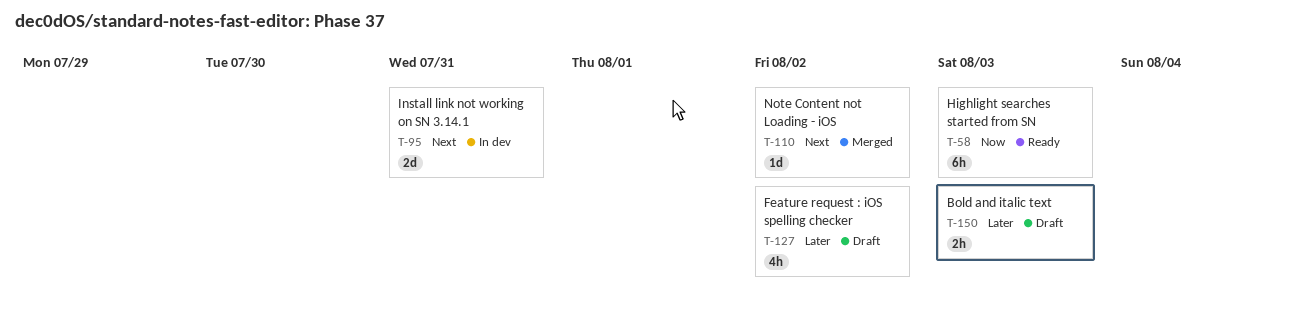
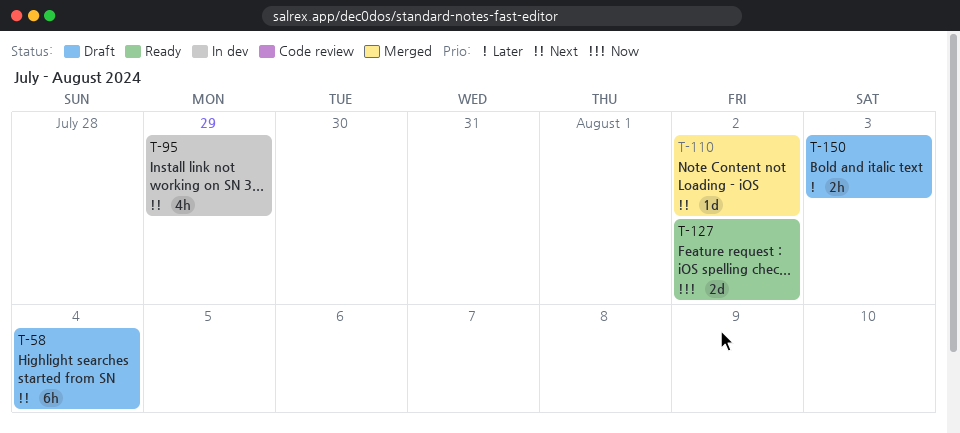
T-58, status: Ready -> Draft
T-58, priority: Now -> Next
T-58, due: Aug 3 -> Aug 4
T-95, estimate: 2d -> 4h
T-95, due: Jul 31 -> Jul 29
T-127, status: Draft -> Ready
T-127, priority: Later -> Now
T-127, estimate: 4h -> 2d

